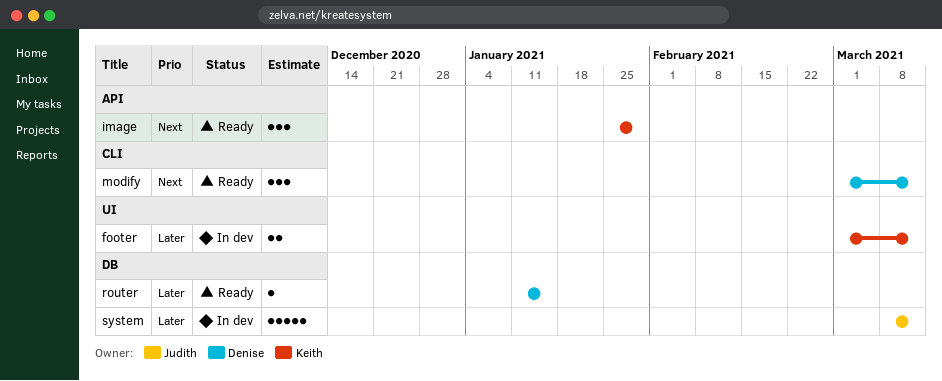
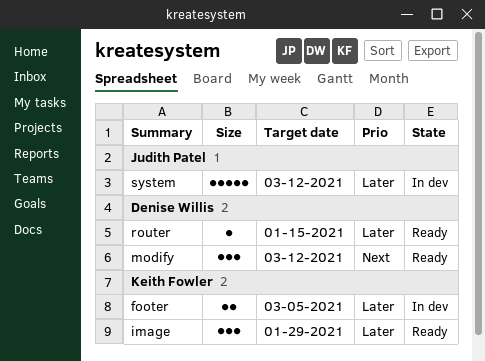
footer, due: Mar 12 -> Mar 5
image, priority: Next -> Later

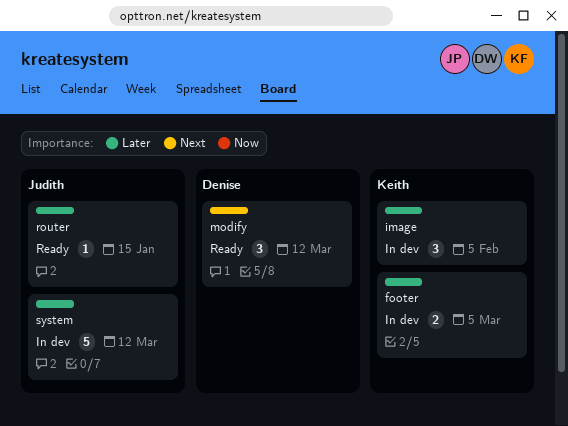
image, status: Ready -> In dev
image, due: Jan 29 -> Feb 5
router, owner: Denise Willis -> Judith Patel

